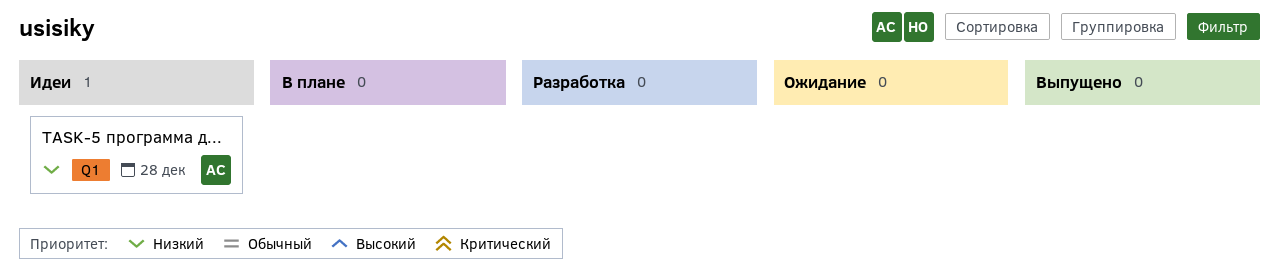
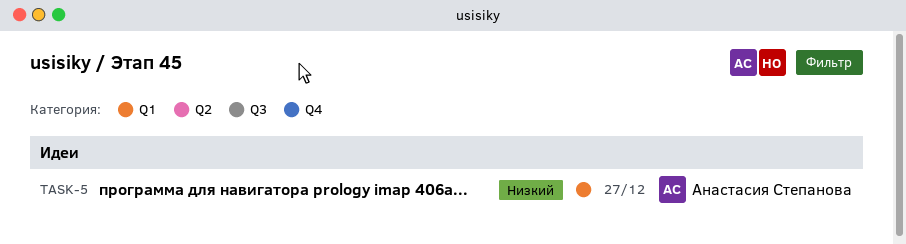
TASK-5, due: Dec 28 -> Dec 27

